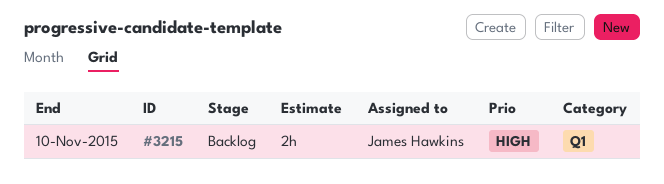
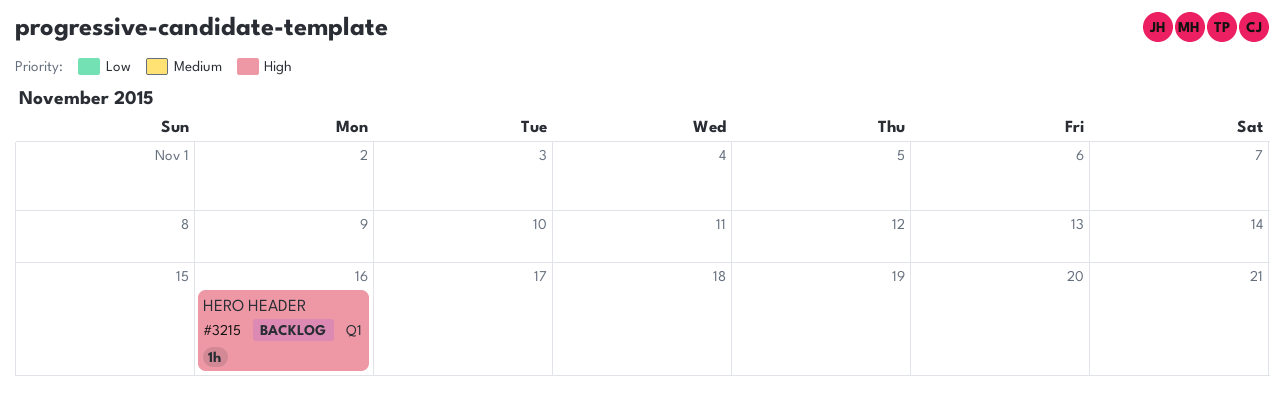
#3215, estimate: 2h -> 1h
#3215, due: Nov 10 -> Nov 16

